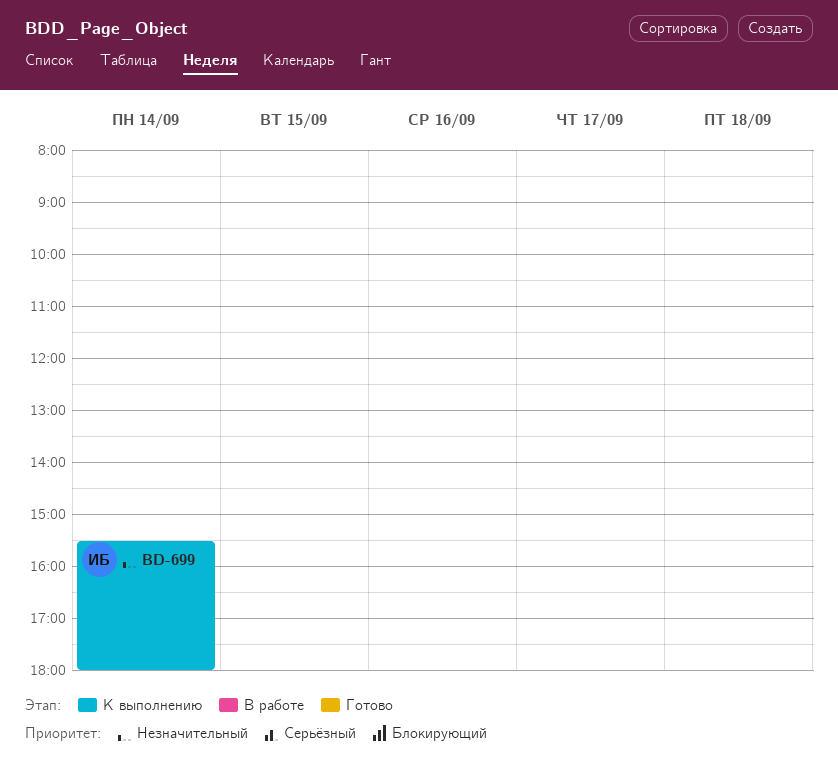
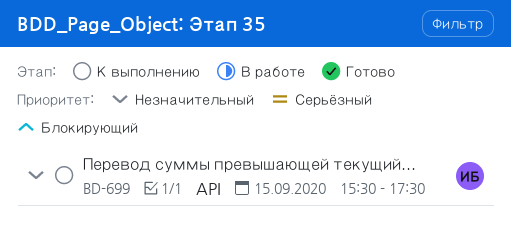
BD-699, day: Sep 14 -> Sep 15
BD-699, ends: 18:00 -> 17:30

